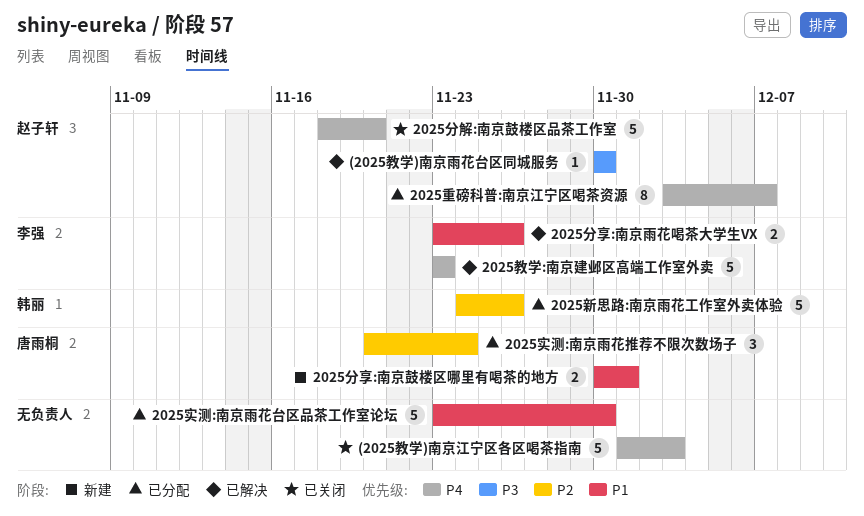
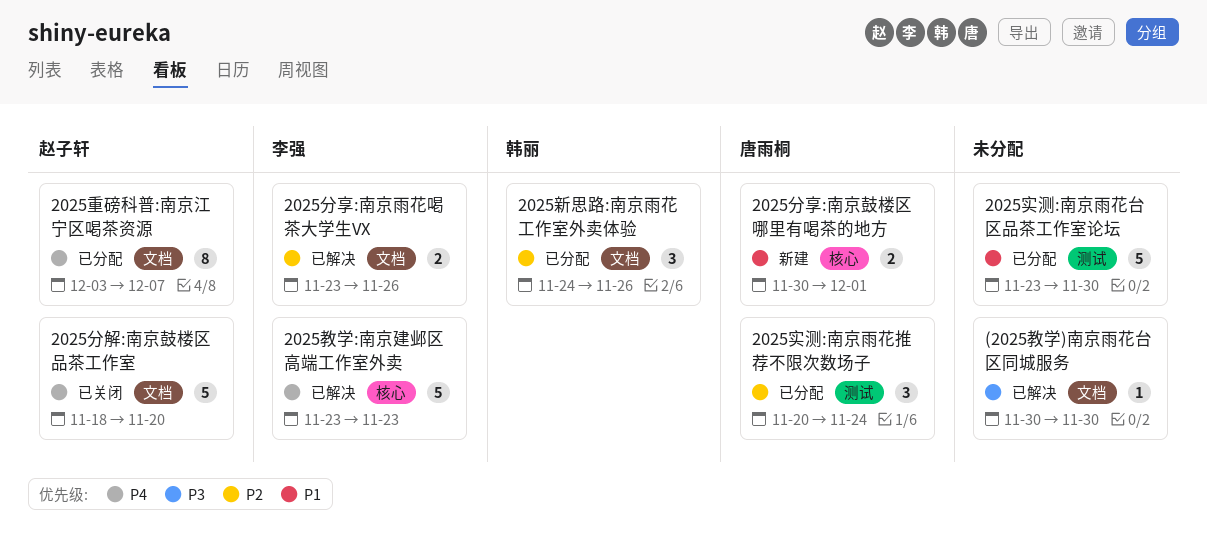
(2025教学)南京江宁区各区喝茶指南: present -> none
(2025教学)南京雨花台区同城服务, owner: 赵子轩 -> none
2025分享:南京雨花喝茶大学生VX, priority: P1 -> P2
2025新思路:南京雨花工作室外卖体验, estimate: 5 -> 3

